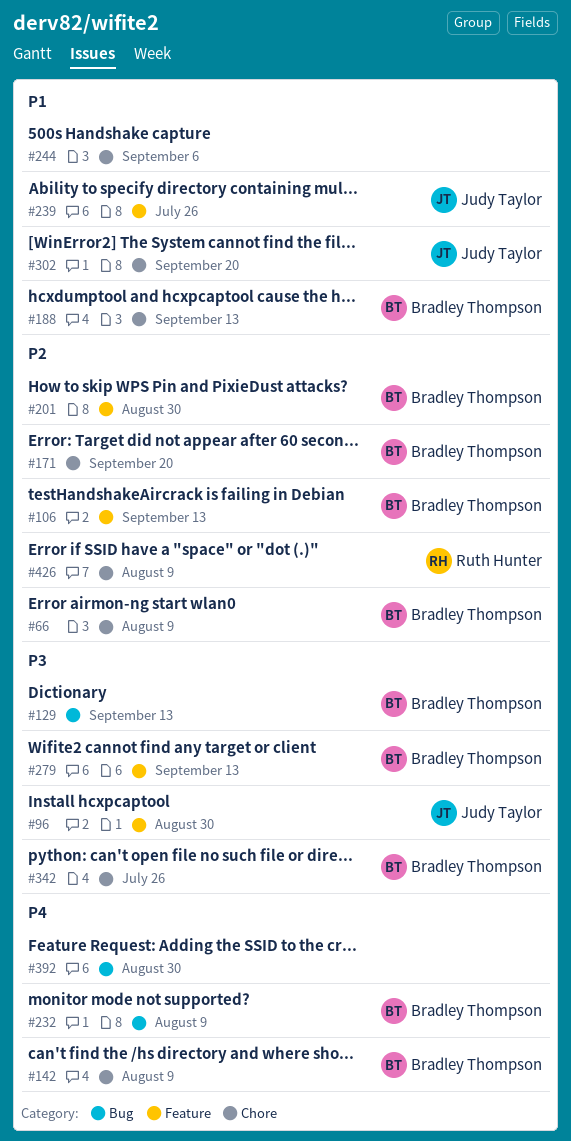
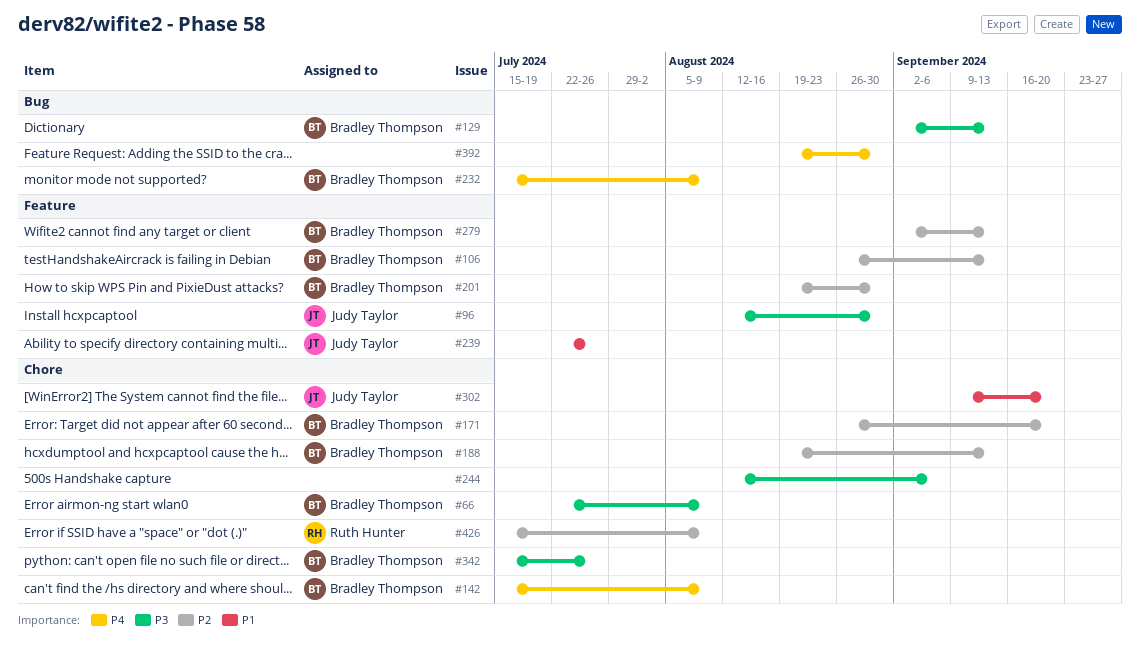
#66, priority: P2 -> P3
#188, priority: P1 -> P2
#244, priority: P1 -> P3
#279, priority: P3 -> P2

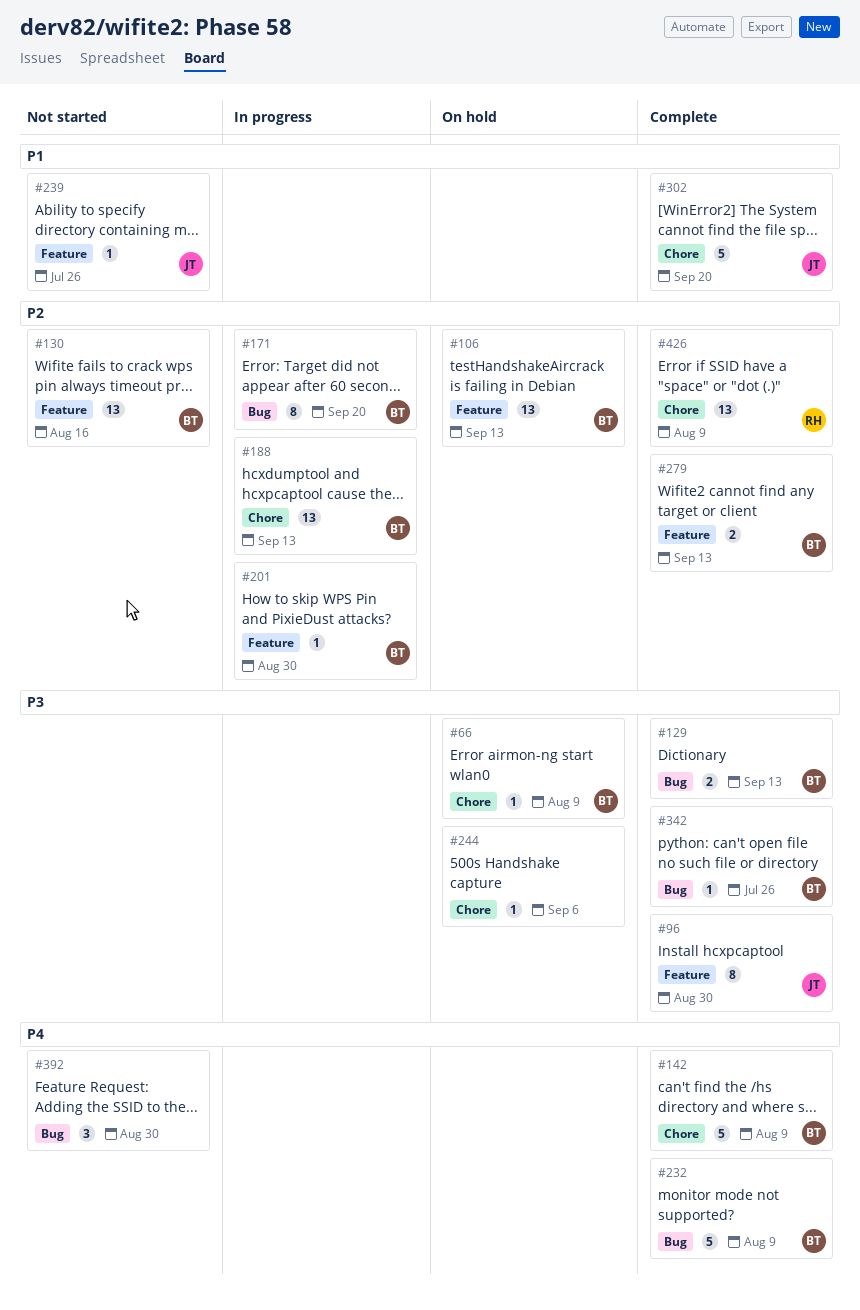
#130: none -> present
#171, label: Chore -> Bug
#342, label: Chore -> Bug

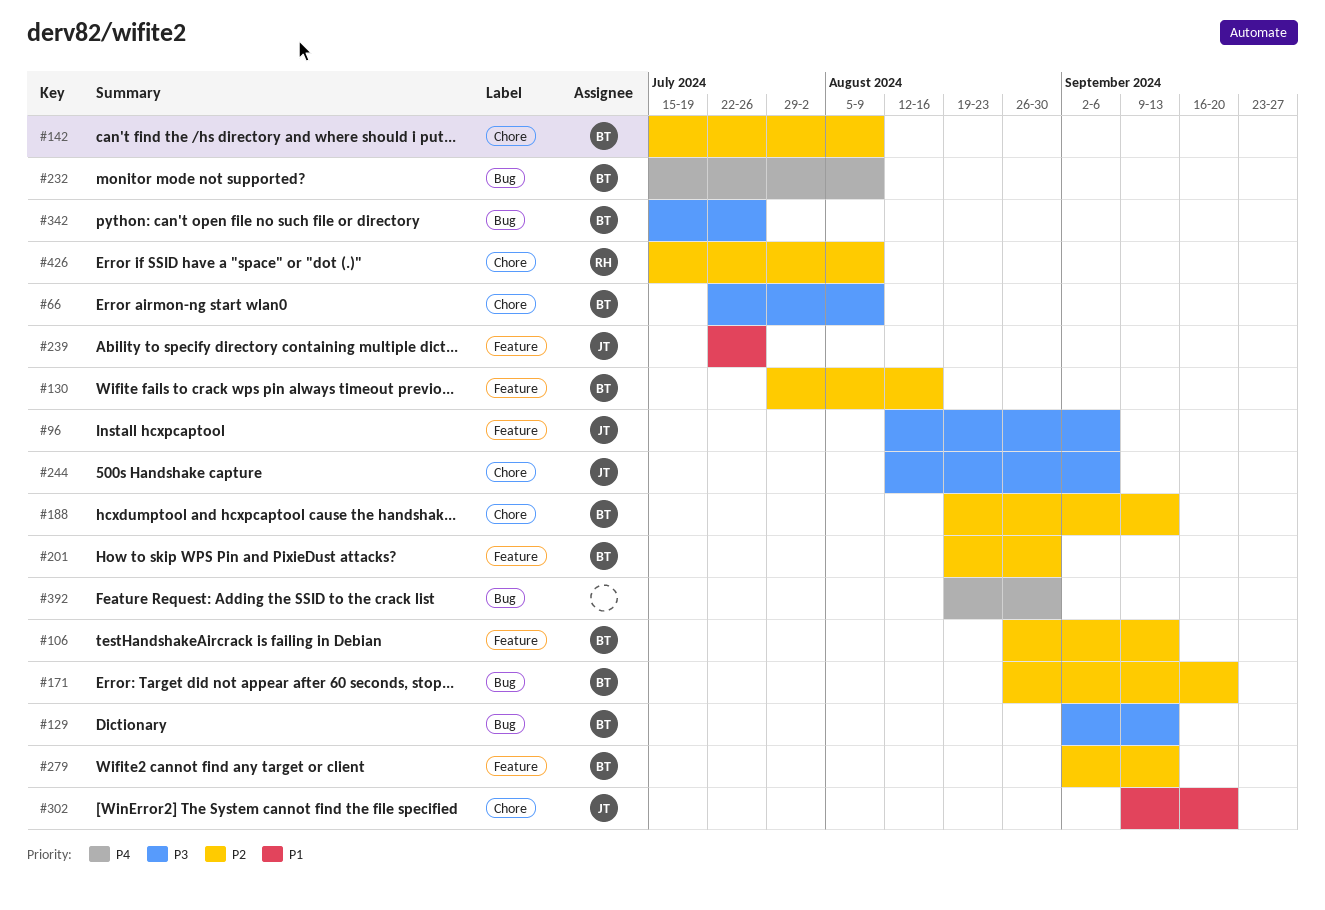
#96, due: Aug 30 -> Sep 6
#142, priority: P4 -> P2
#244, owner: none -> JT

